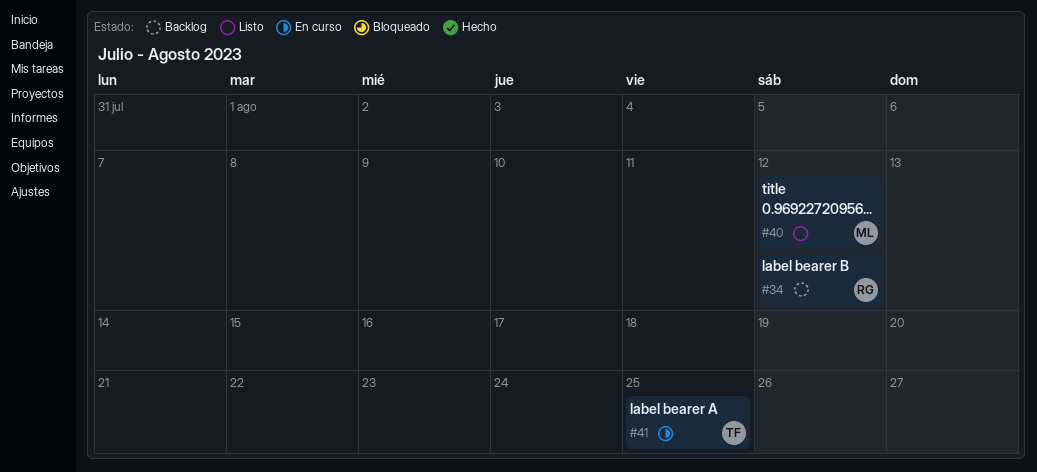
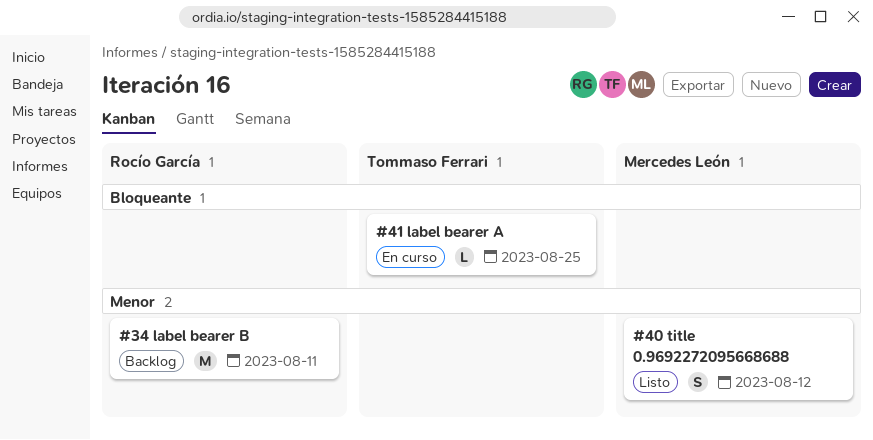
#34, due: Aug 12 -> Aug 11

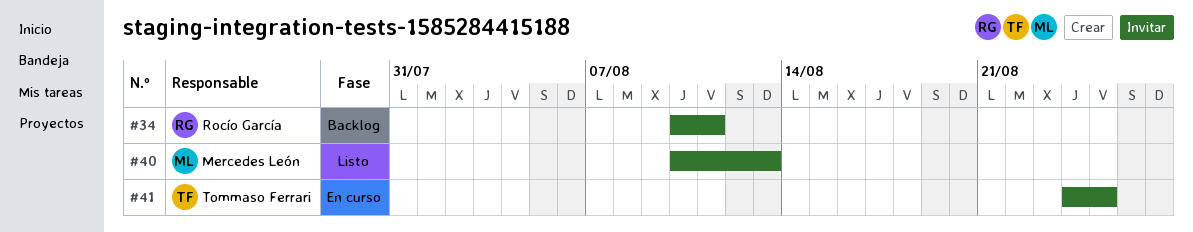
#40, due: Aug 12 -> Aug 13

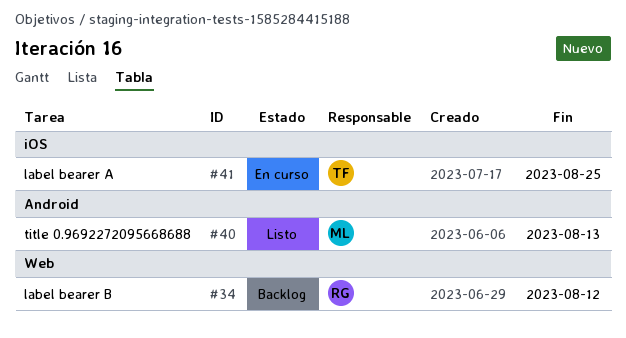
#34, due: Aug 11 -> Aug 12

